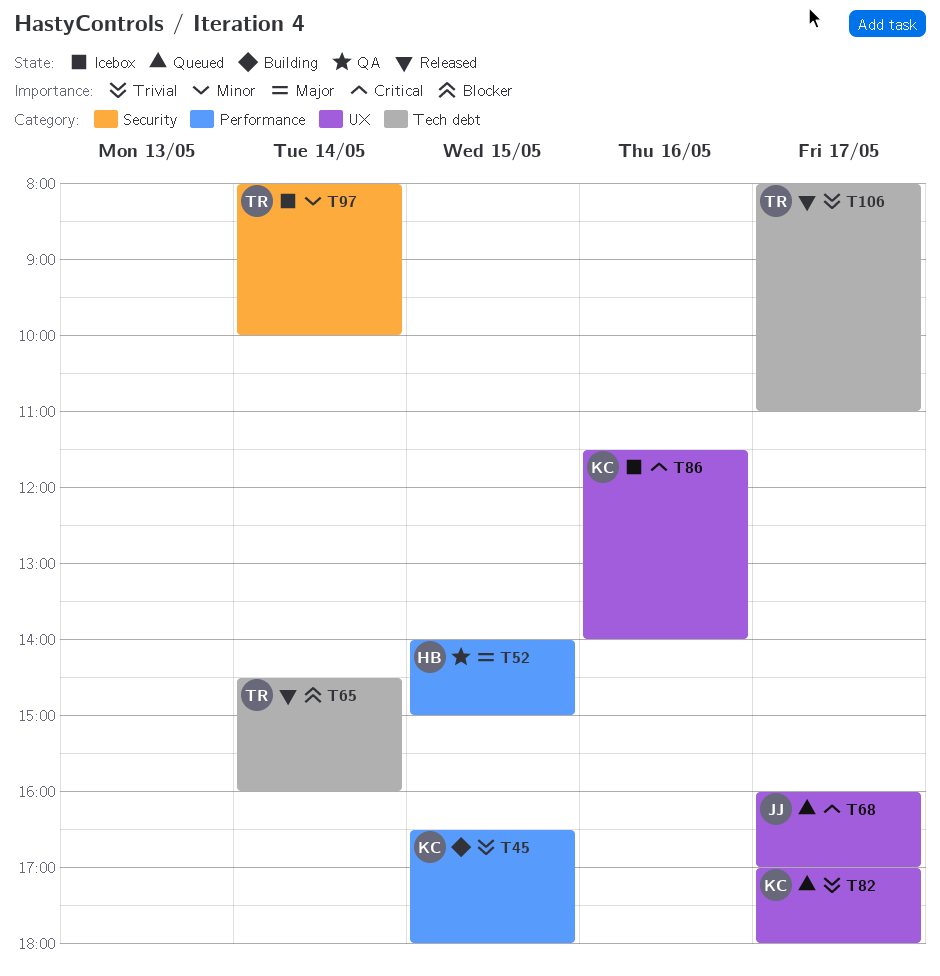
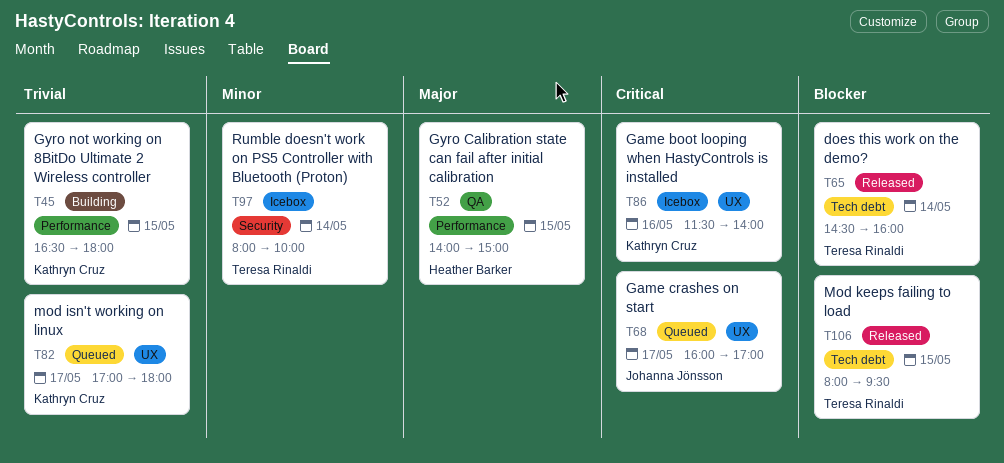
T106, priority: Trivial -> Blocker
T106, day: May 17 -> May 15
T106, ends: 11:00 -> 09:30

